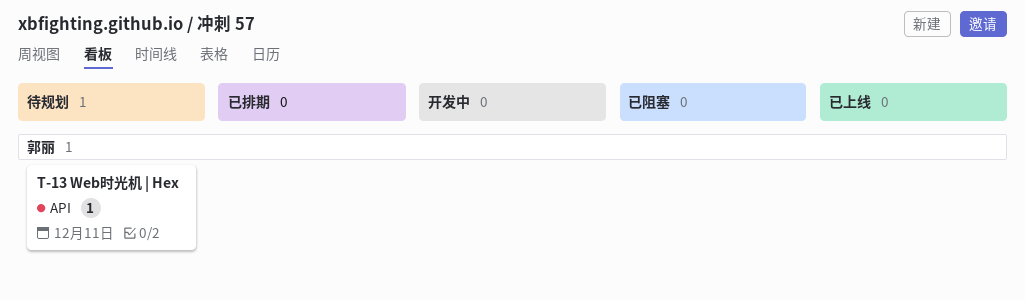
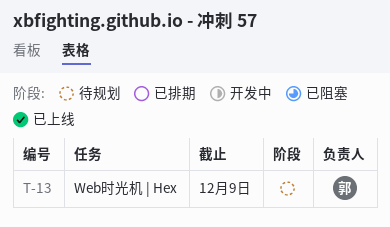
T-13, due: Dec 11 -> Dec 9

